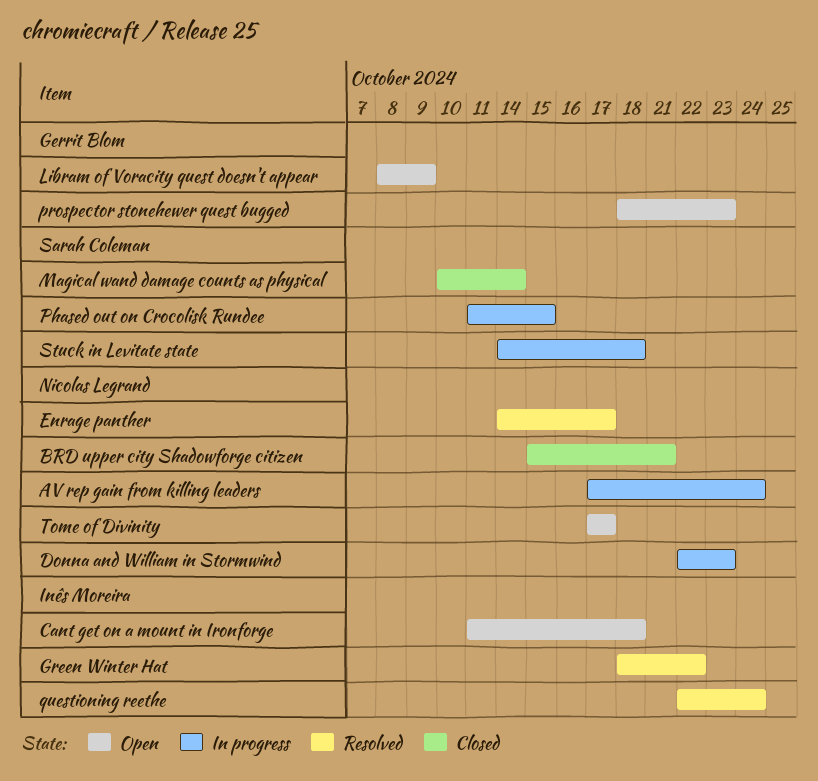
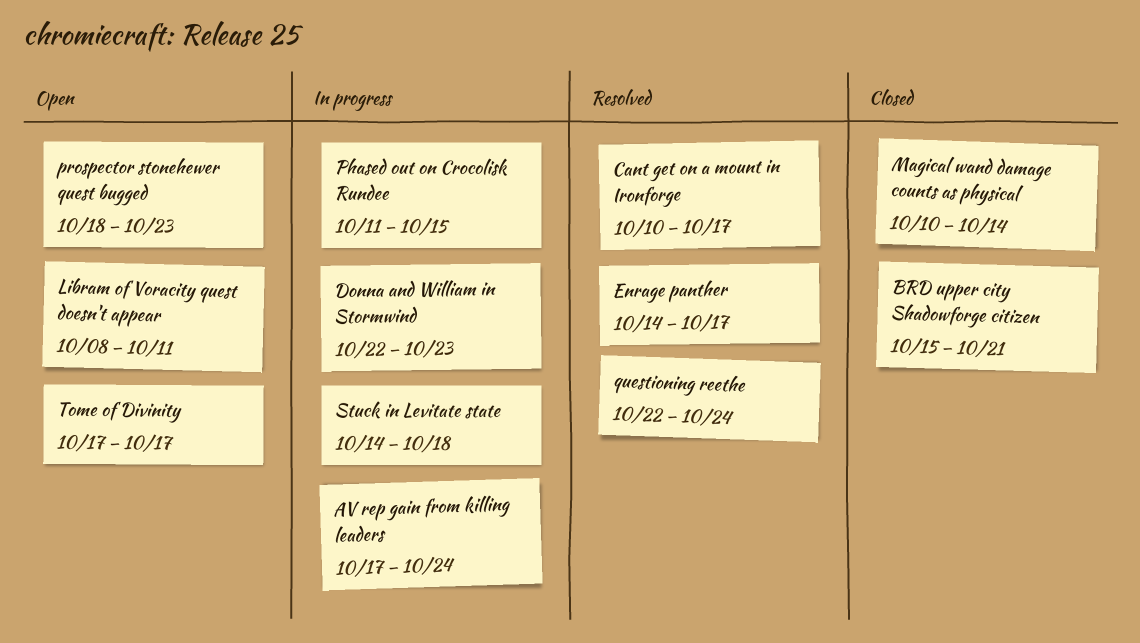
Cant get on a mount in Ironforge, status: Open -> Resolved
Cant get on a mount in Ironforge, start: Oct 11 -> Oct 10
Cant get on a mount in Ironforge, due: Oct 18 -> Oct 17
Green Winter Hat: present -> none
Libram of Voracity quest doesn't appear, due: Oct 9 -> Oct 11

